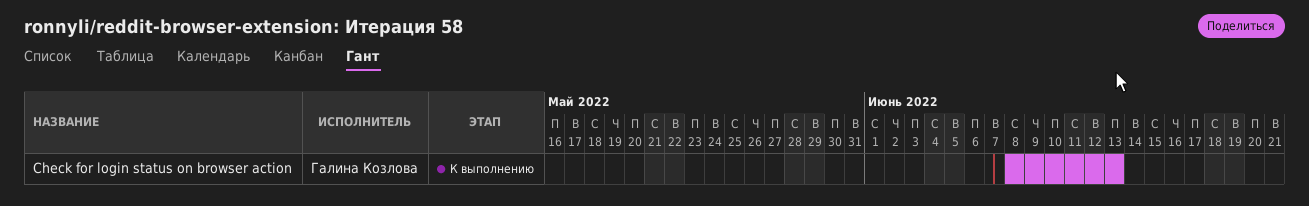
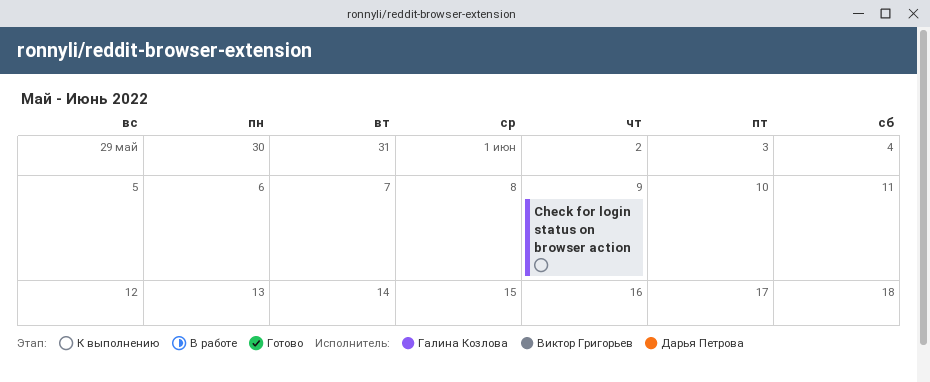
Check for login status on browser action, due: Jun 13 -> Jun 9

